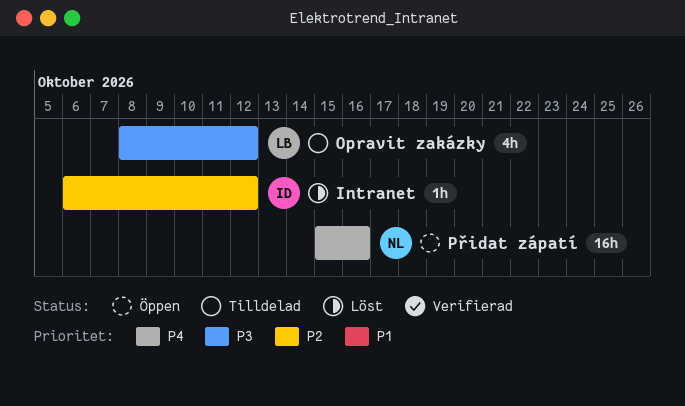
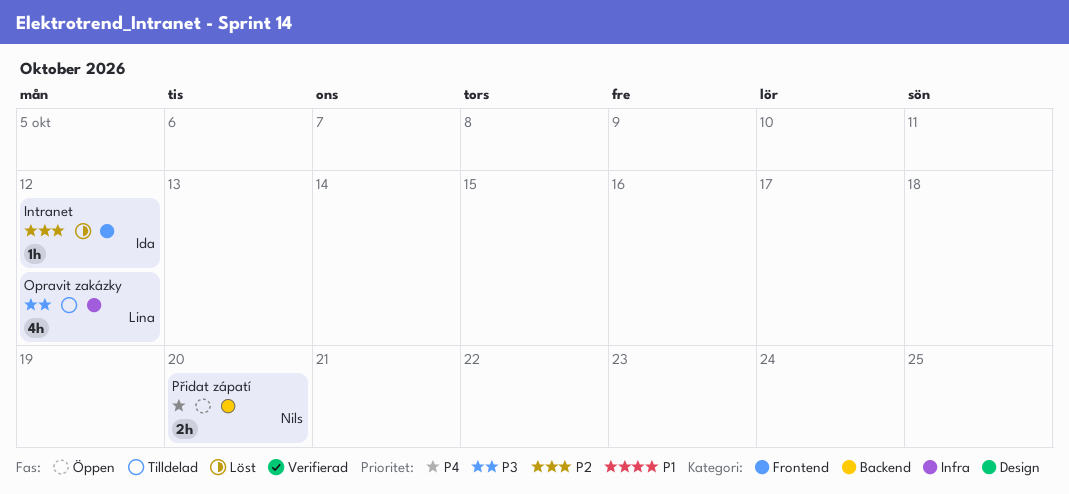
Přidat zápatí, estimate: 16h -> 2h
Přidat zápatí, due: Oct 16 -> Oct 20

